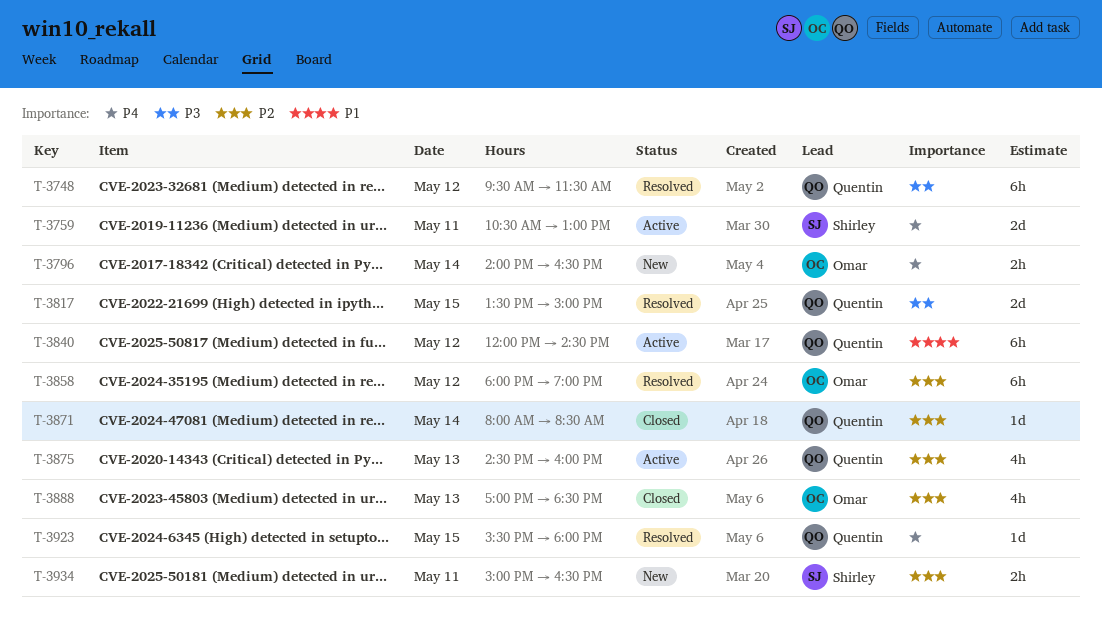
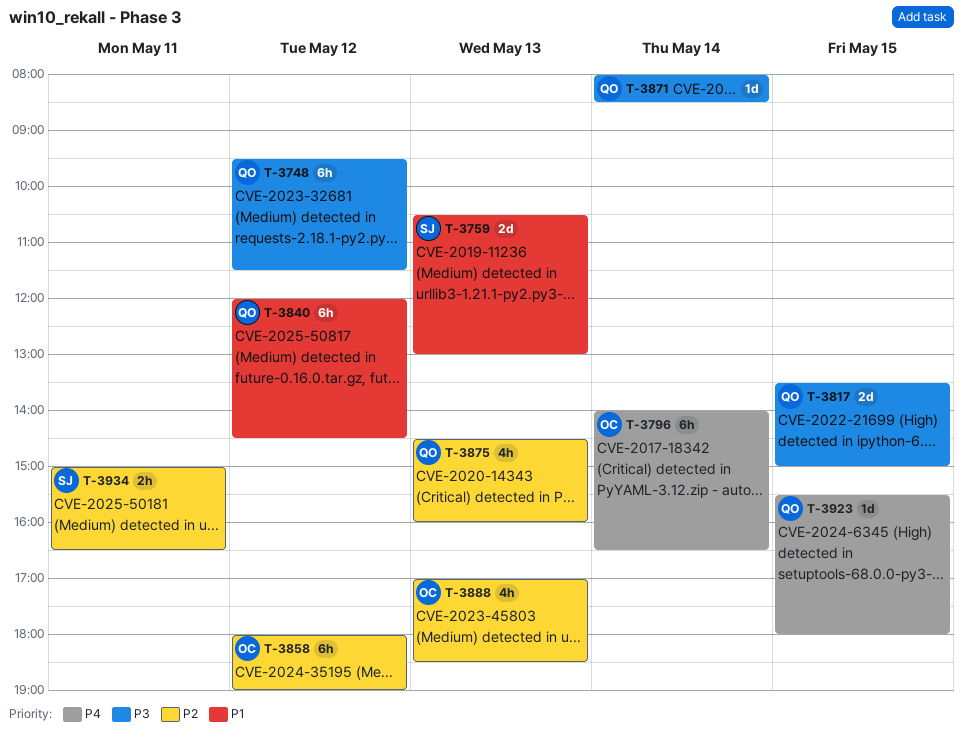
T-3759, priority: P4 -> P1
T-3759, day: May 11 -> May 13
T-3796, estimate: 2h -> 6h
T-3871, priority: P2 -> P3

